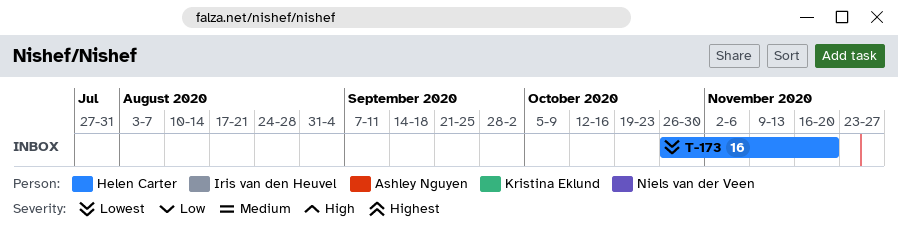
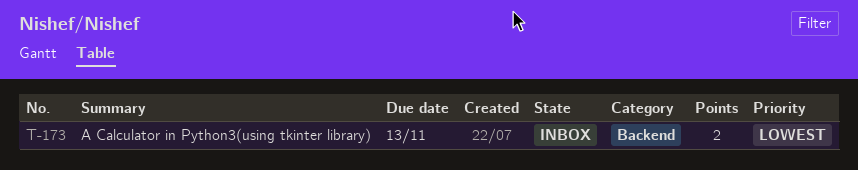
T-173, estimate: 16 -> 2
T-173, due: Nov 20 -> Nov 13

